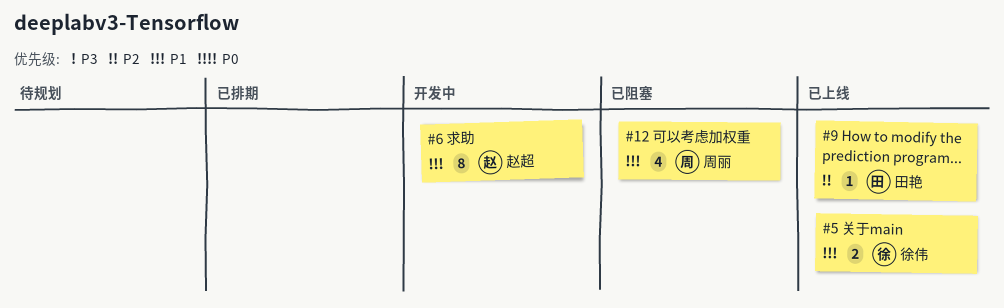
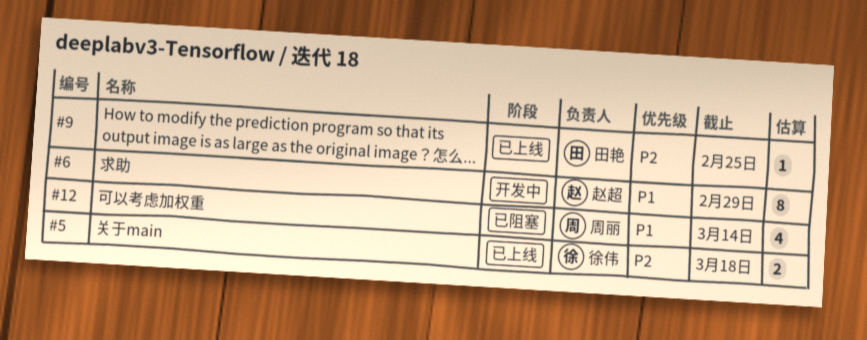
#5, priority: P1 -> P2

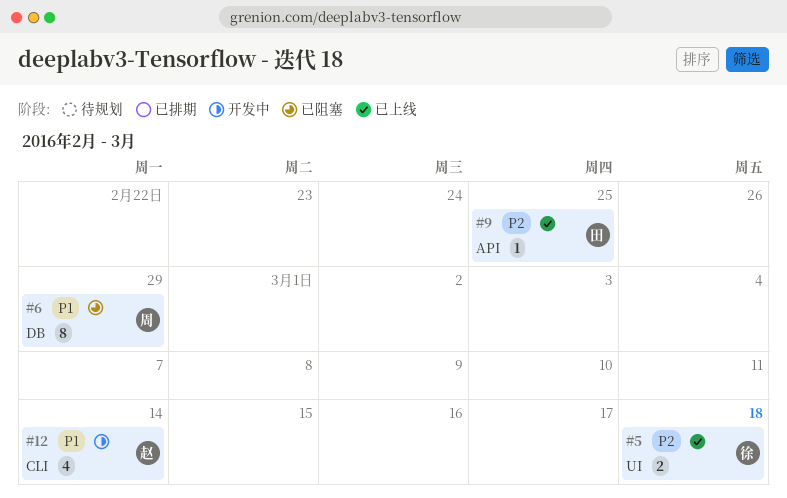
#6, status: 开发中 -> 已阻塞
#6, owner: 赵超 -> 周丽
#12, status: 已阻塞 -> 开发中
#12, owner: 周丽 -> 赵超

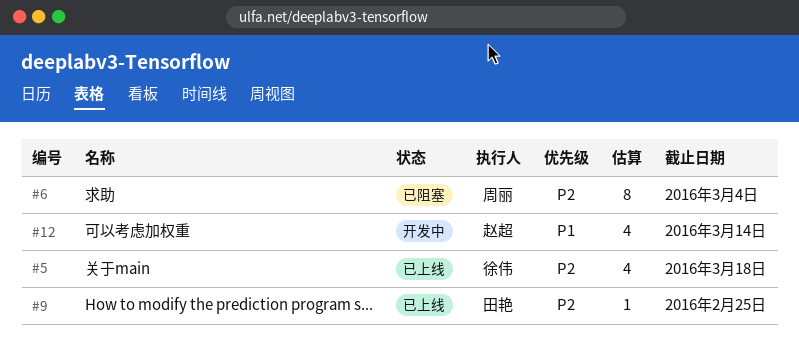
#5, estimate: 2 -> 4
#6, priority: P1 -> P2
#6, due: Feb 29 -> Mar 4

